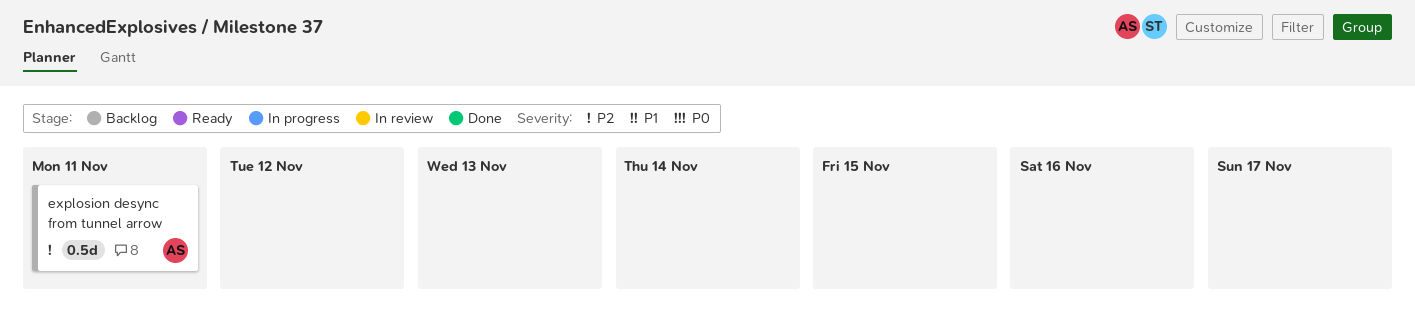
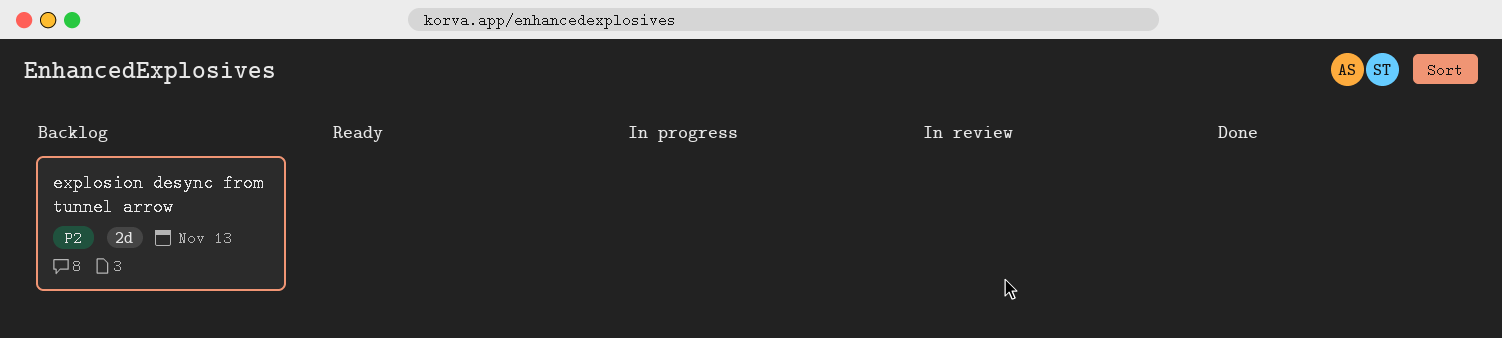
explosion desync from tunnel arrow, estimate: 0.5d -> 2d
explosion desync from tunnel arrow, due: Nov 11 -> Nov 13

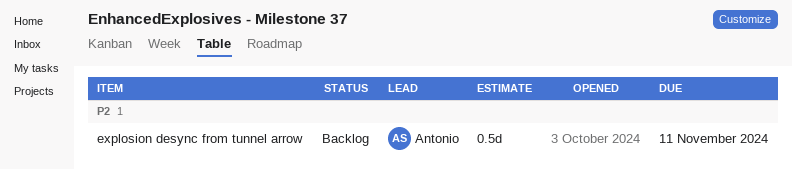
explosion desync from tunnel arrow, estimate: 2d -> 0.5d
explosion desync from tunnel arrow, due: Nov 13 -> Nov 11

